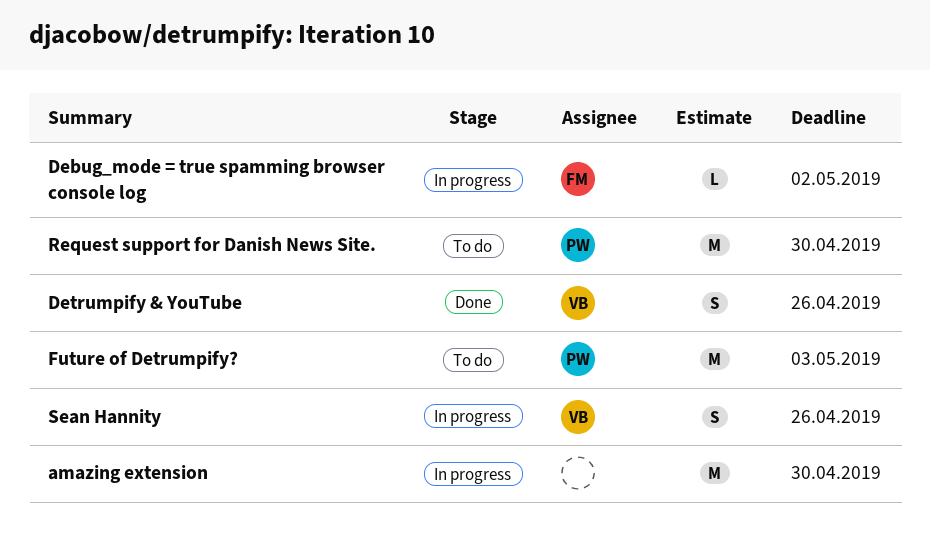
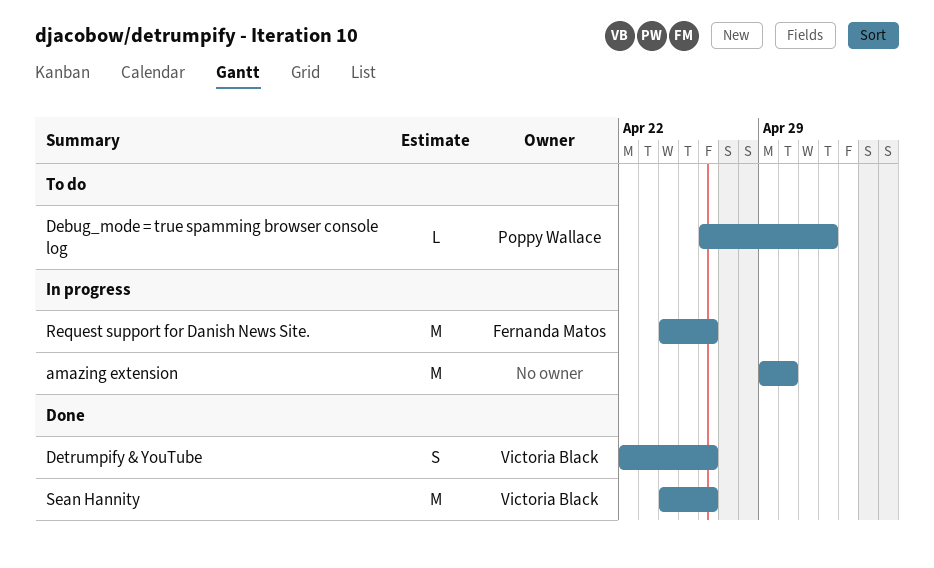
Debug_mode = true spamming browser console log, status: In progress -> To do
Debug_mode = true spamming browser console log, owner: Fernanda Matos -> Poppy Wallace
Future of Detrumpify?: present -> none
Request support for Danish News Site., status: To do -> In progress
Request support for Danish News Site., owner: Poppy Wallace -> Fernanda Matos
Request support for Danish News Site., due: Apr 30 -> Apr 26
Sean Hannity, status: In progress -> Done
Sean Hannity, estimate: S -> M

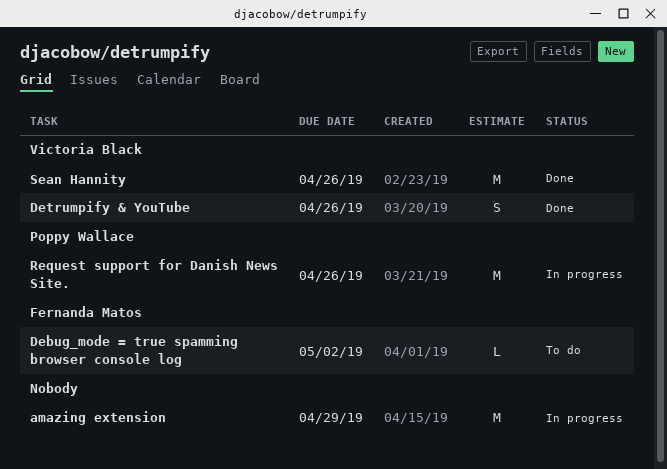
amazing extension, due: Apr 30 -> Apr 29
Debug_mode = true spamming browser console log, owner: Poppy Wallace -> Fernanda Matos
Request support for Danish News Site., owner: Fernanda Matos -> Poppy Wallace

